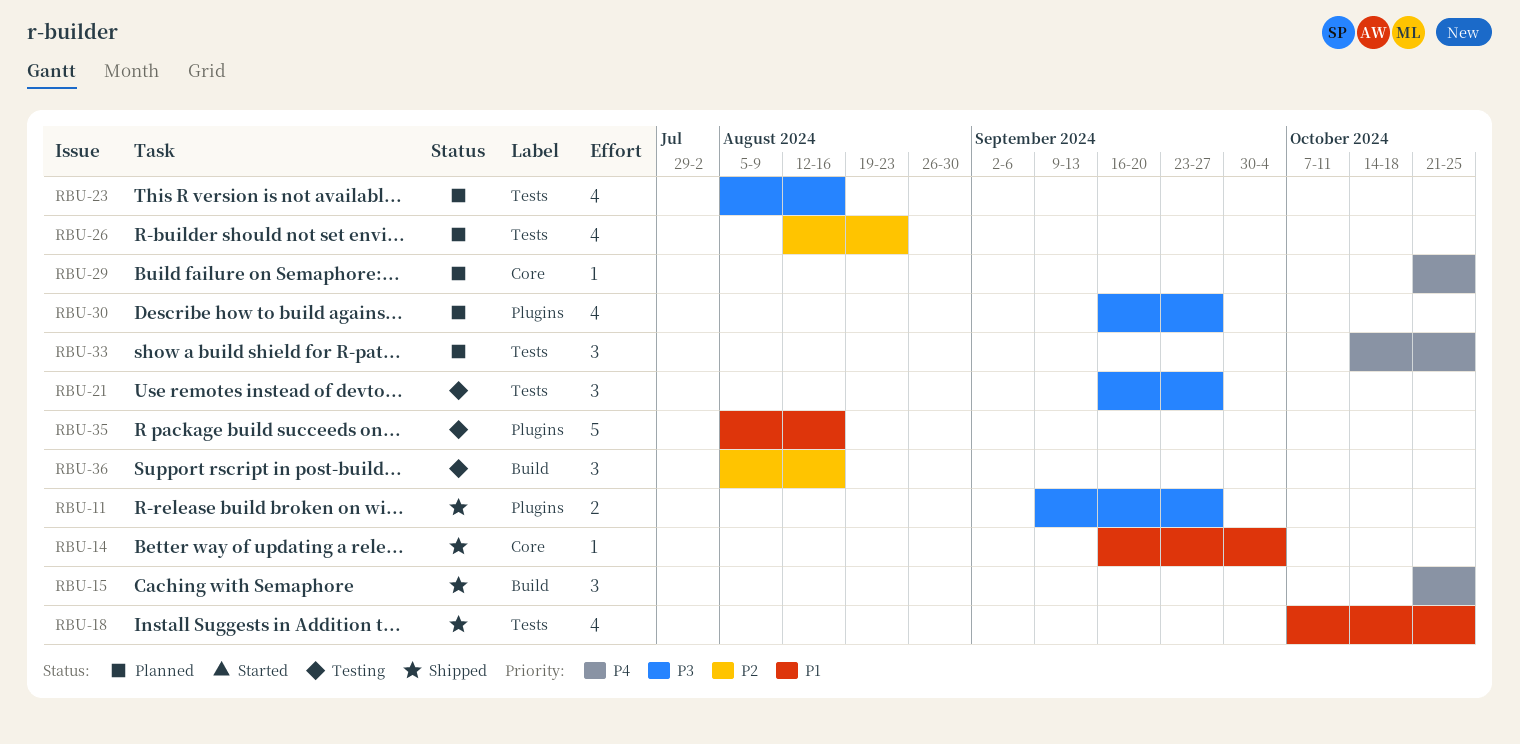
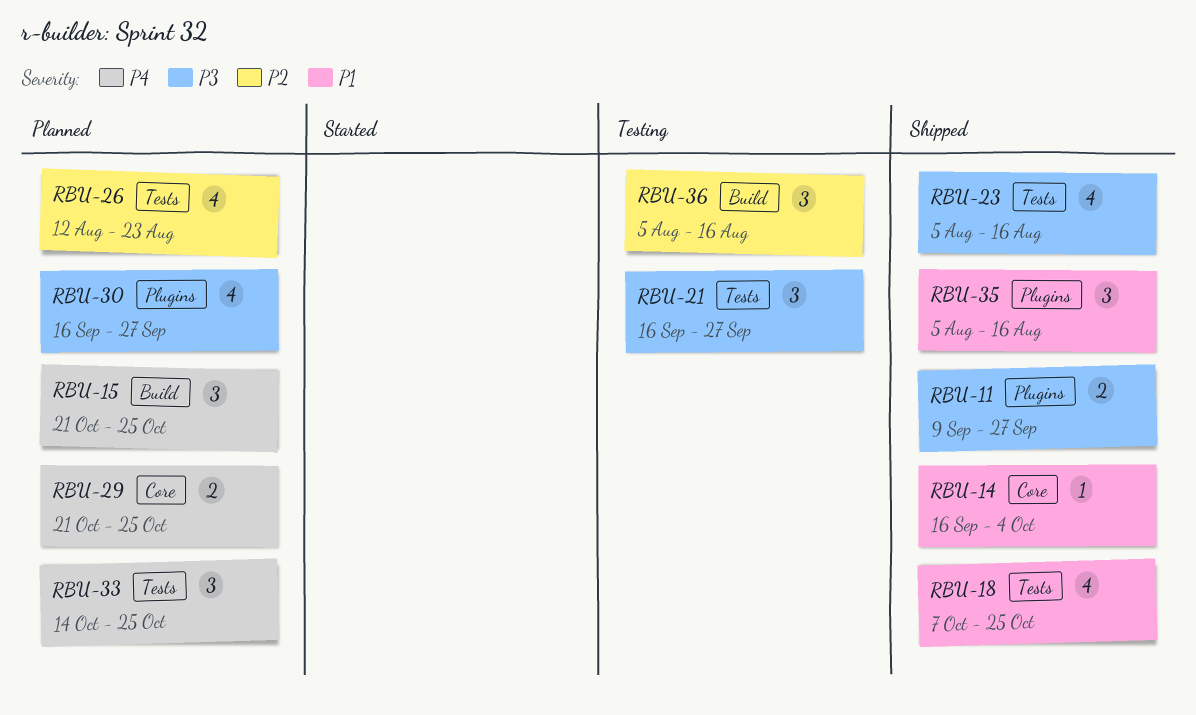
RBU-15, status: Shipped -> Planned
RBU-23, status: Planned -> Shipped
RBU-29, estimate: 1 -> 2
RBU-35, status: Testing -> Shipped
RBU-35, estimate: 5 -> 3

